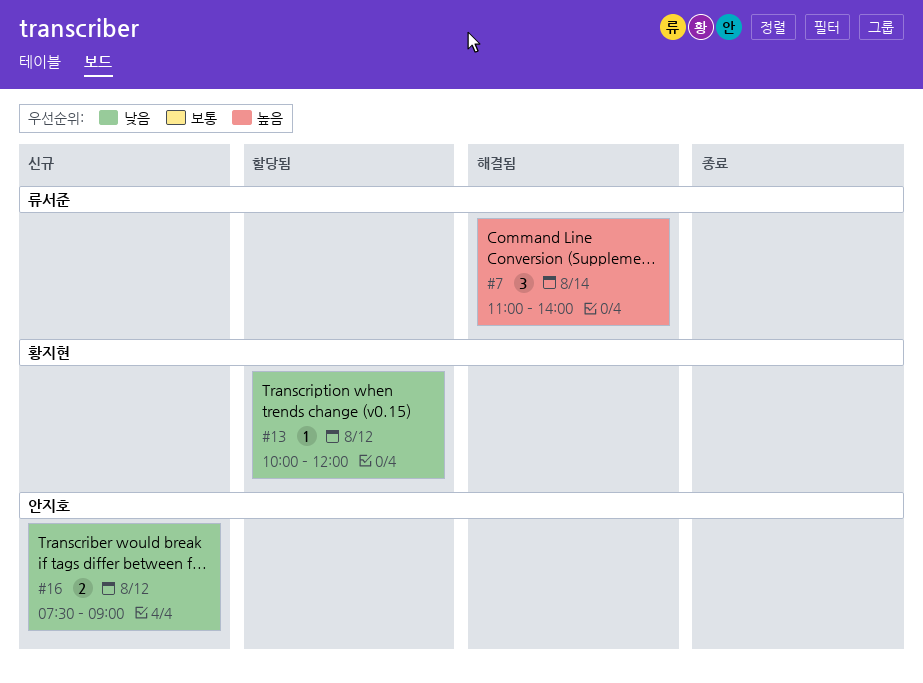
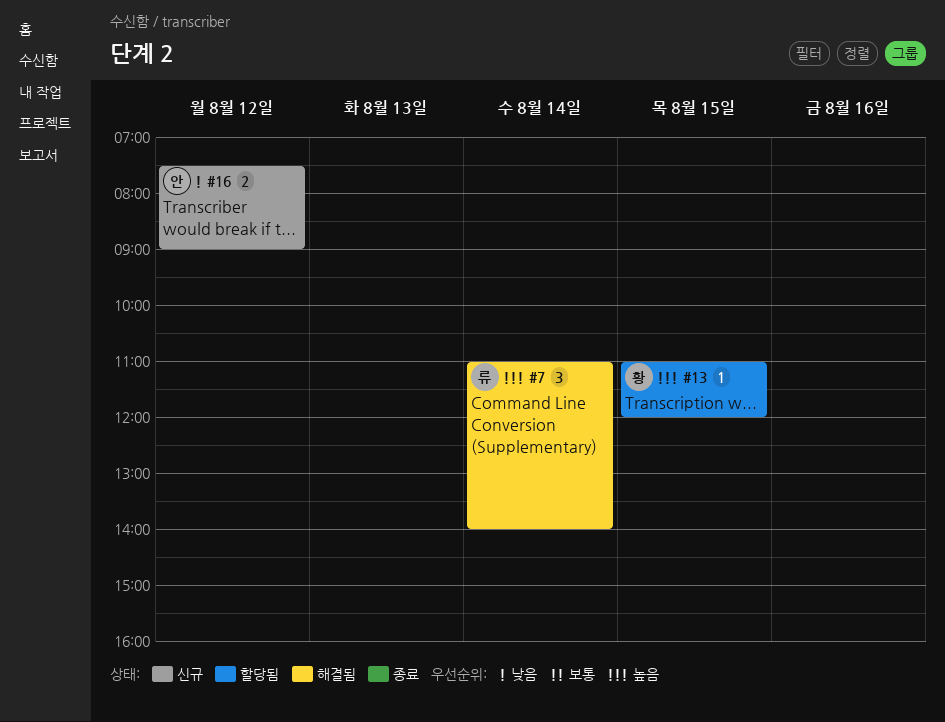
#13, priority: 낮음 -> 높음
#13, day: Aug 12 -> Aug 15
#13, begins: 10:00 -> 11:00

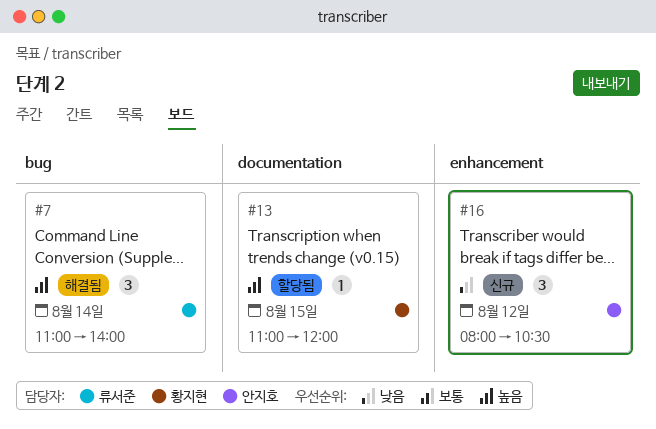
#16, estimate: 2 -> 3
#16, begins: 07:30 -> 08:00
#16, ends: 09:00 -> 10:30

